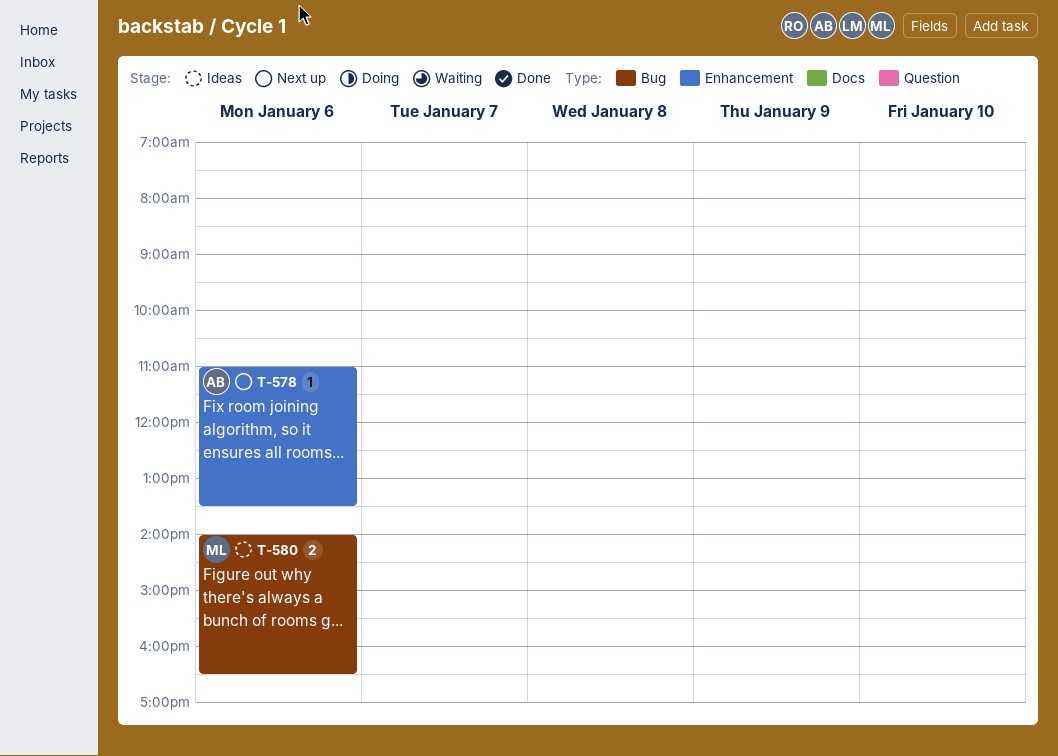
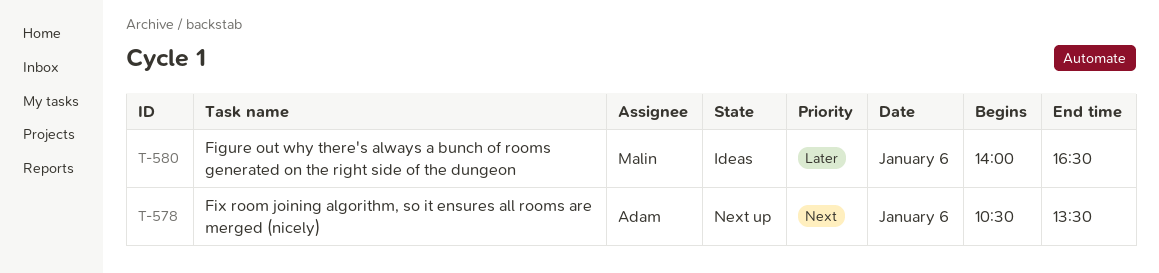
T-578, begins: 11:00 -> 10:30

